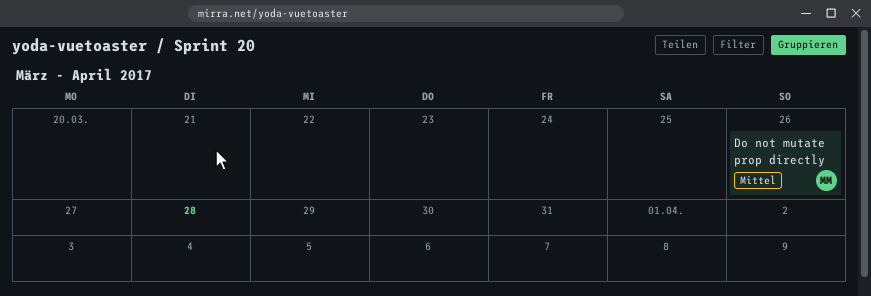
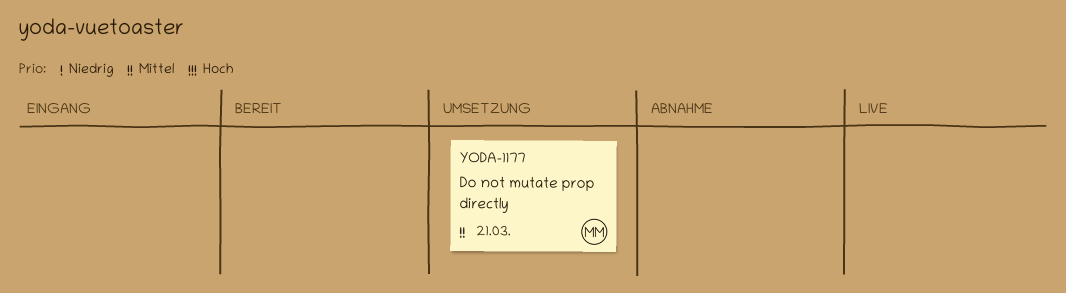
Do not mutate prop directly, due: Mar 26 -> Mar 21

